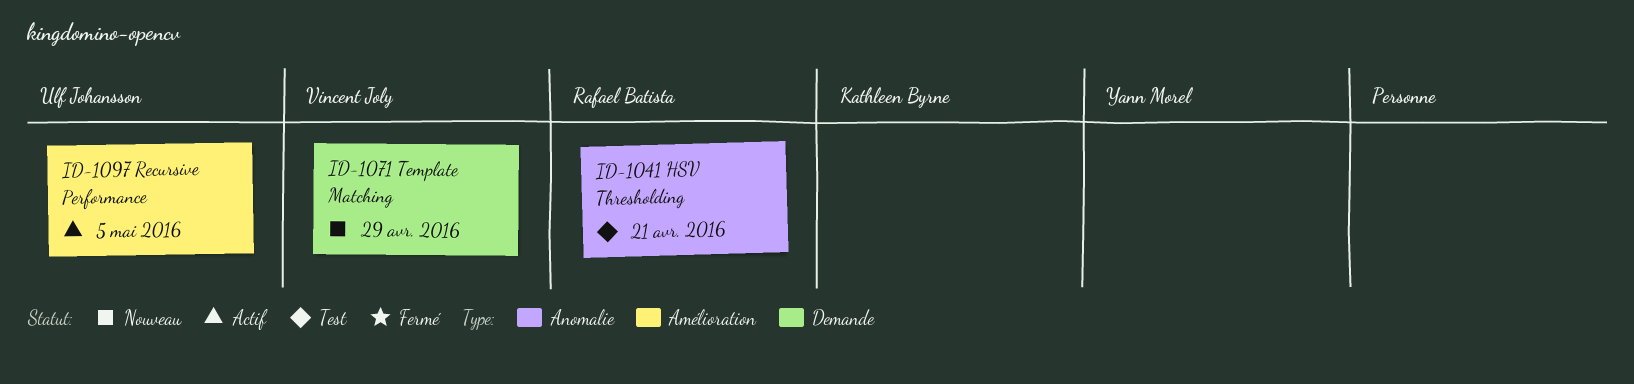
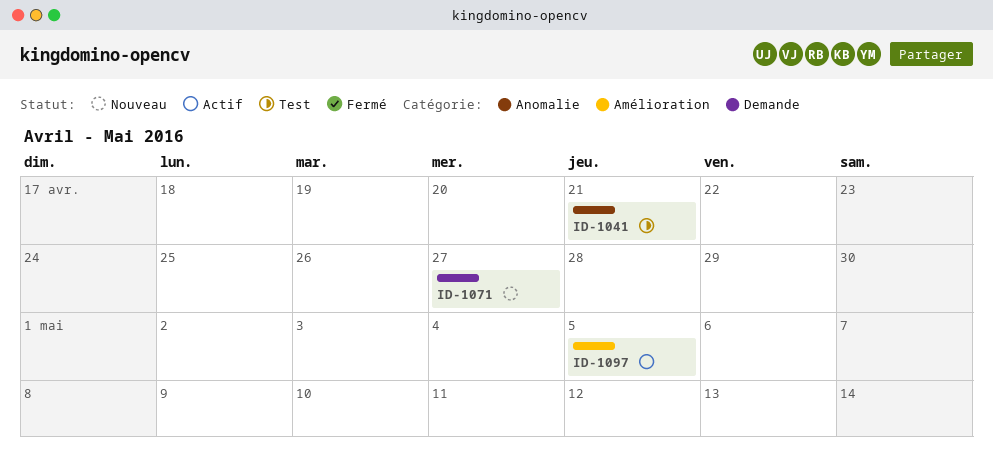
ID-1071, due: Apr 29 -> Apr 27

